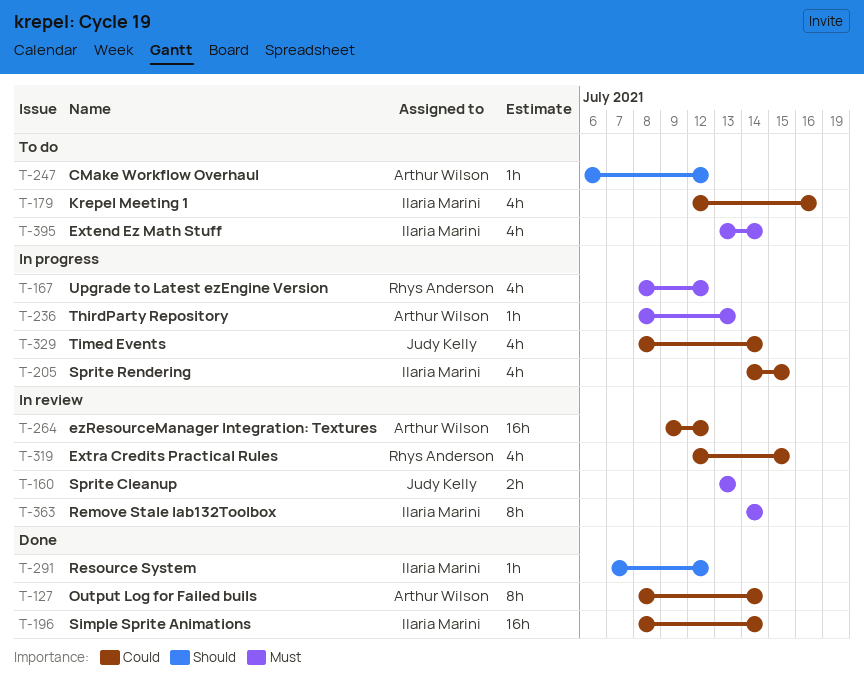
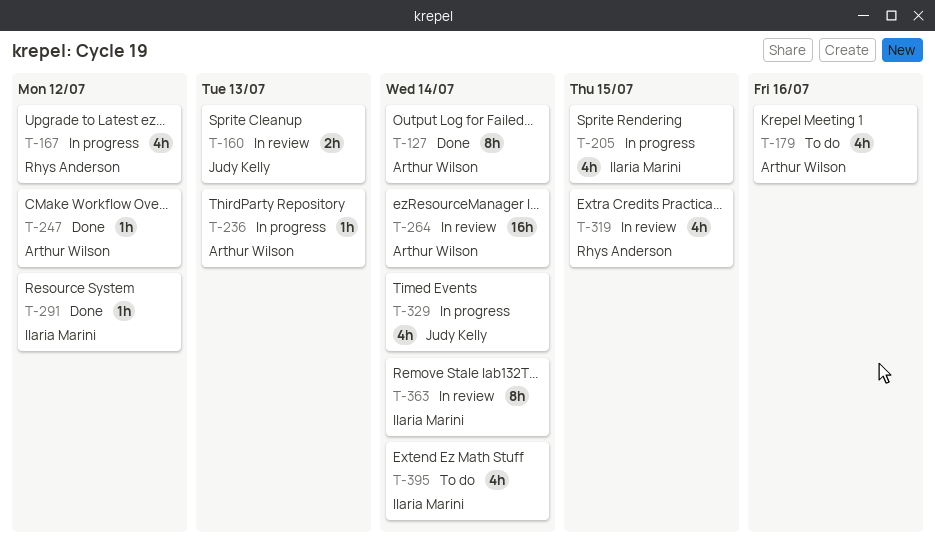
T-179, owner: Ilaria Marini -> Arthur Wilson
T-196: present -> none
T-247, status: To do -> Done
T-264, due: Jul 12 -> Jul 14

